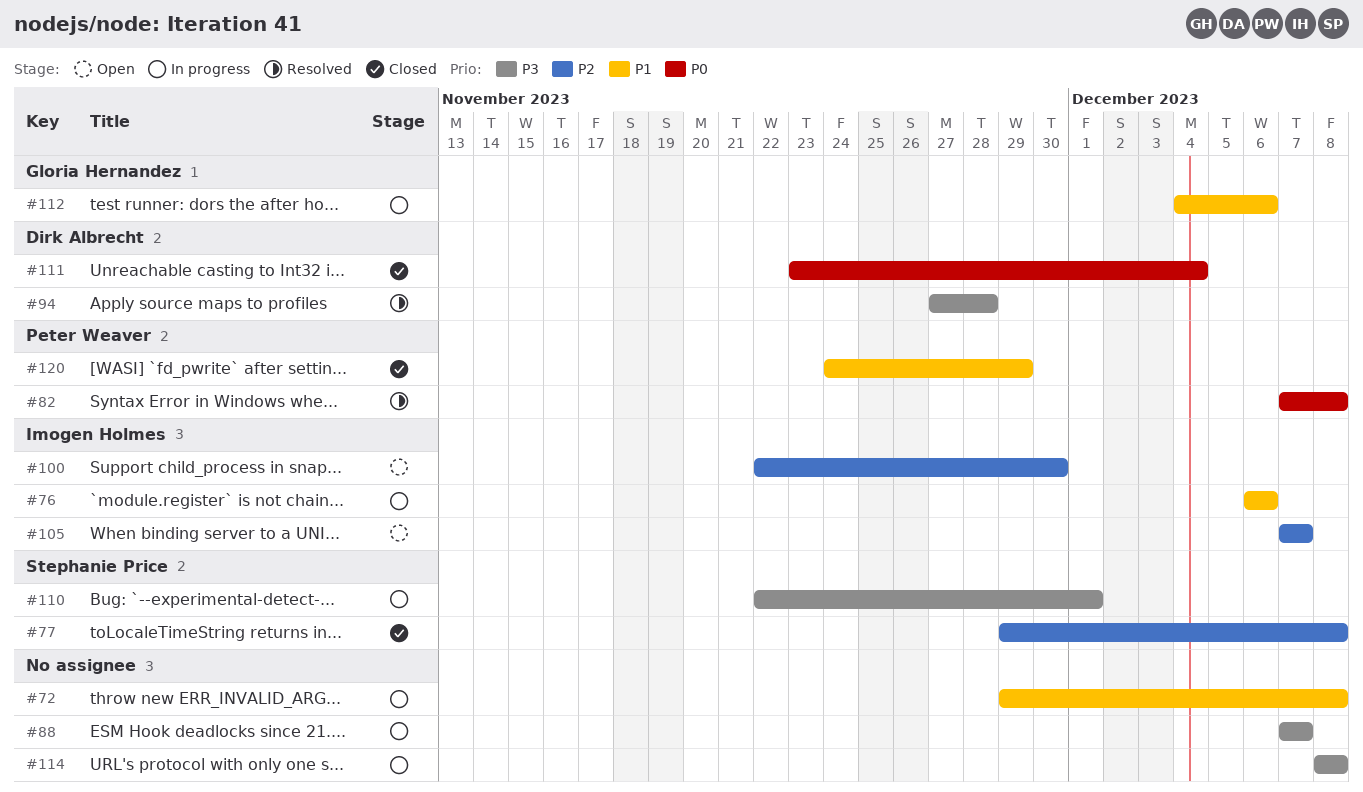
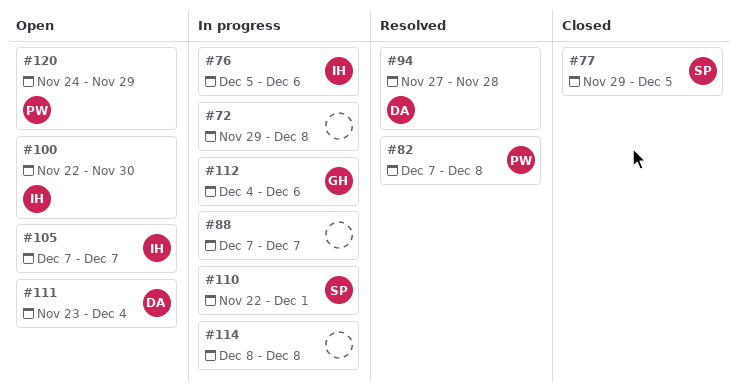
#76, start: Dec 6 -> Dec 5
#77, due: Dec 8 -> Dec 5
#111, status: Closed -> Open
#120, status: Closed -> Open

